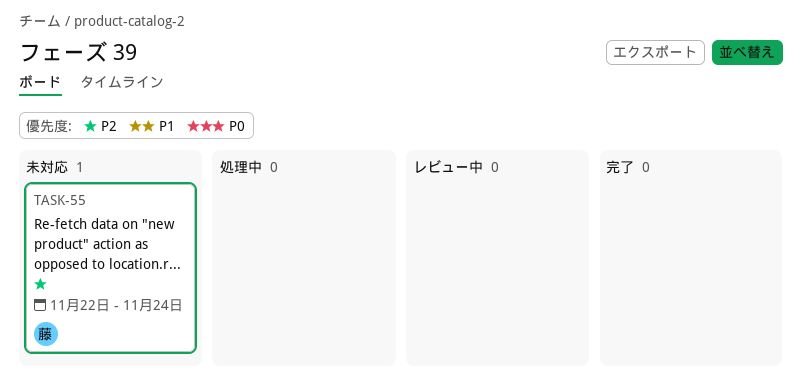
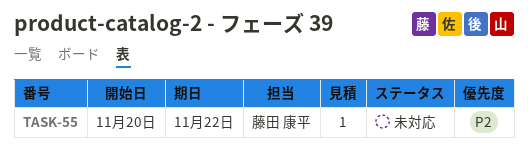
TASK-55, start: Nov 22 -> Nov 20
TASK-55, due: Nov 24 -> Nov 22

